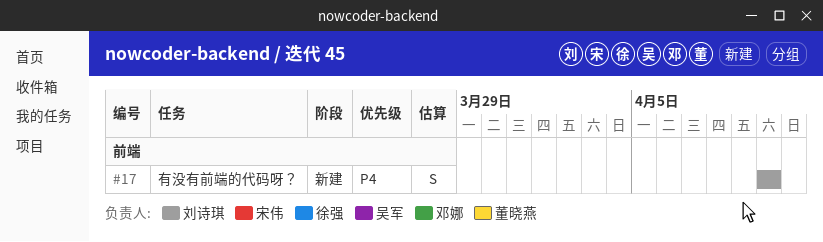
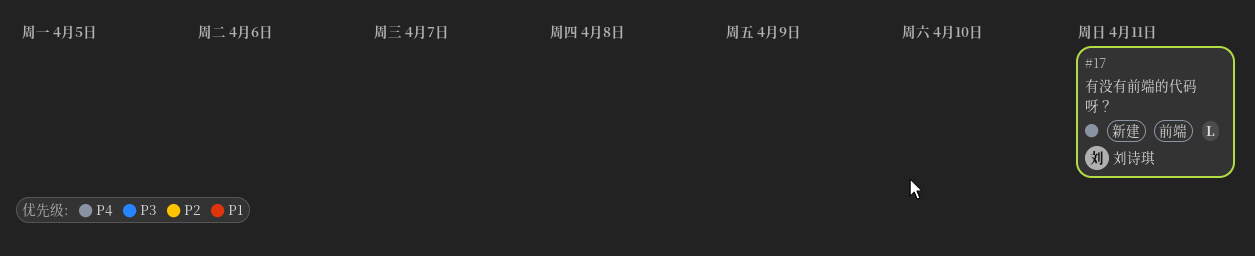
#17, estimate: S -> L
#17, due: Apr 10 -> Apr 11

